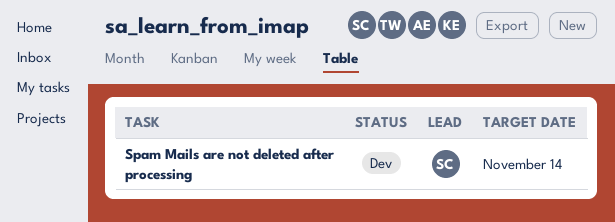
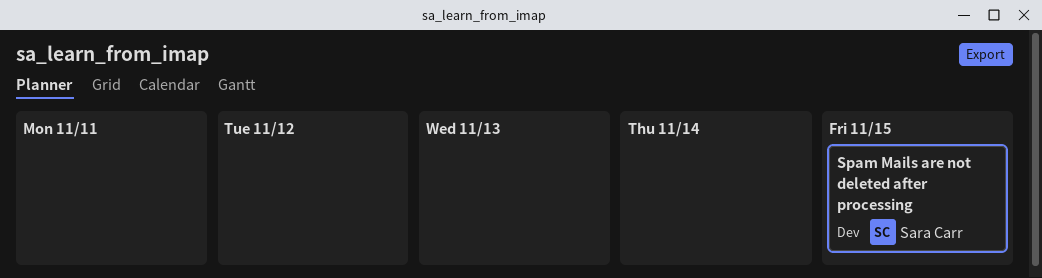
Spam Mails are not deleted after processing, due: Nov 14 -> Nov 15

